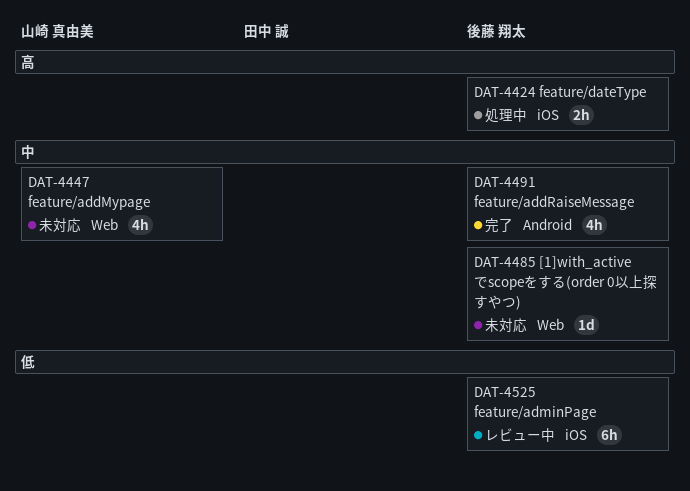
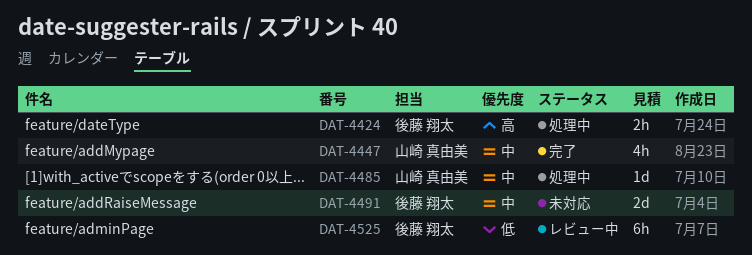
DAT-4447, status: 未対応 -> 完了
DAT-4485, status: 未対応 -> 処理中
DAT-4485, owner: 後藤 翔太 -> 山崎 真由美
DAT-4491, status: 完了 -> 未対応
DAT-4491, estimate: 4h -> 2d

